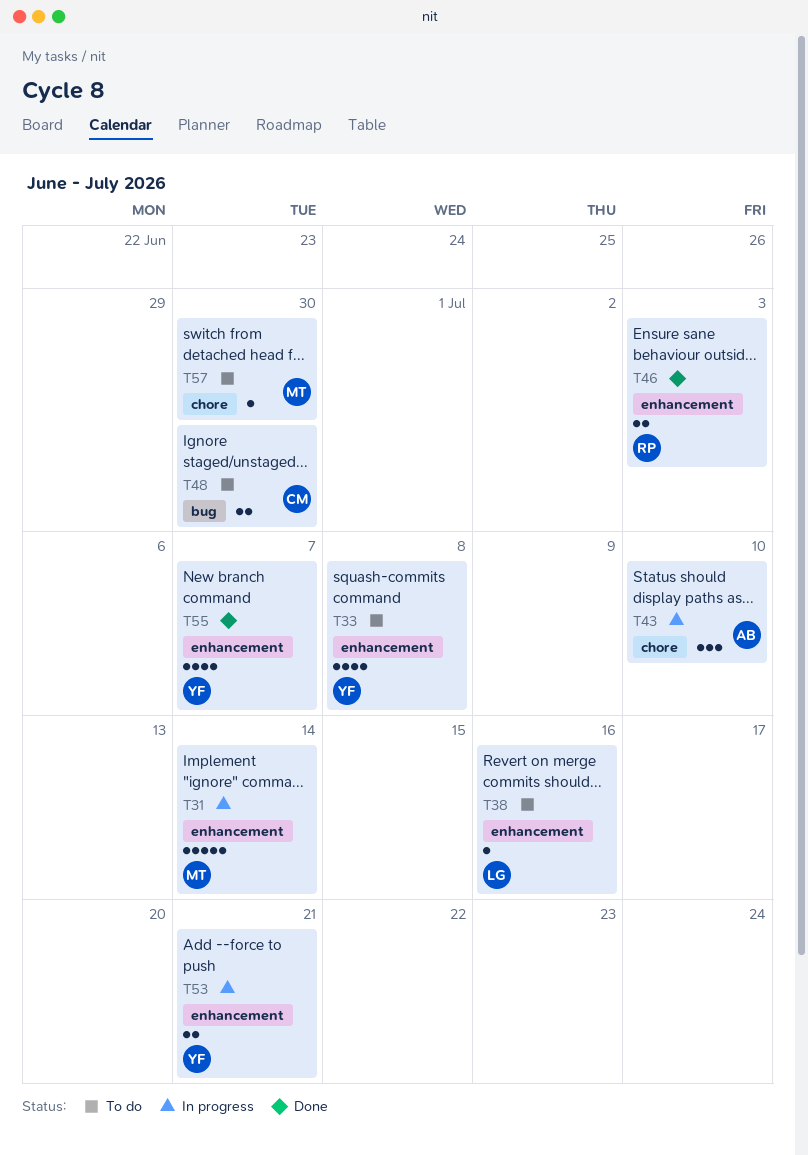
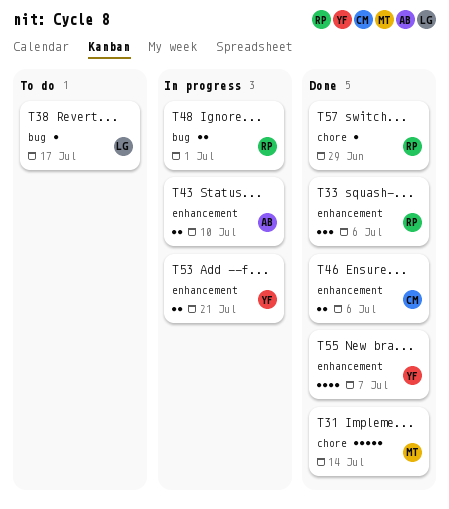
T31, status: In progress -> Done
T31, label: enhancement -> chore
T33, status: To do -> Done
T33, owner: YF -> RP
T33, estimate: 4 -> 3
T33, due: Jul 8 -> Jul 6
T38, label: enhancement -> bug
T38, due: Jul 16 -> Jul 17
T43, label: chore -> enhancement
T43, estimate: 3 -> 2
T46, owner: RP -> CM
T46, due: Jul 3 -> Jul 6
T48, status: To do -> In progress
T48, owner: CM -> RP
T48, due: Jun 30 -> Jul 1
T57, status: To do -> Done
T57, owner: MT -> RP
T57, due: Jun 30 -> Jun 29

